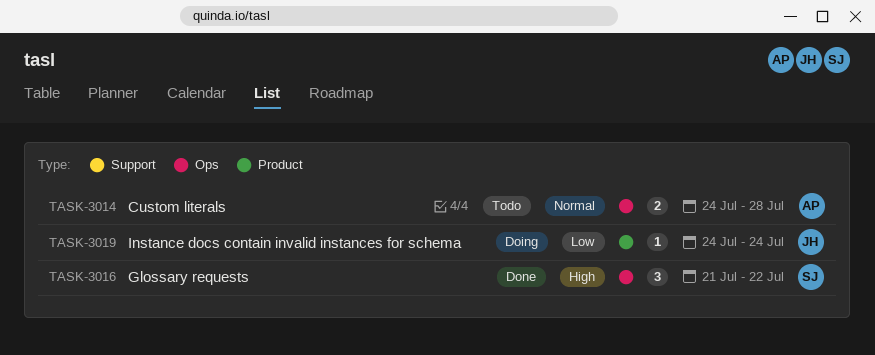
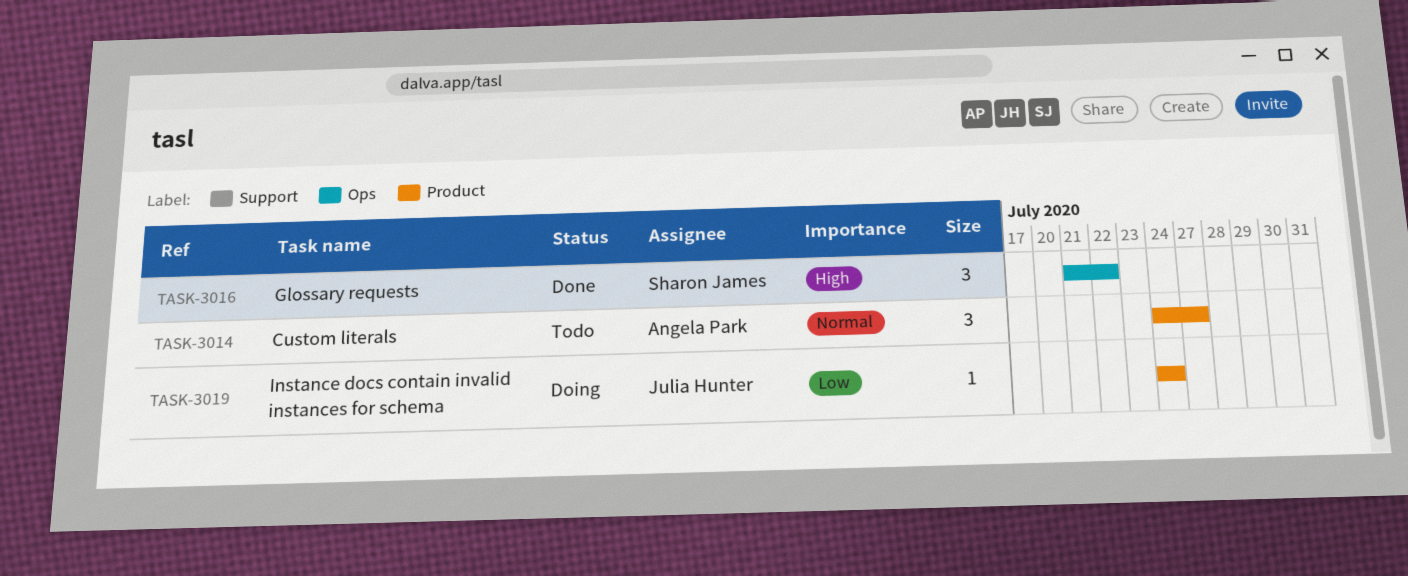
TASK-3014, label: Ops -> Product
TASK-3014, estimate: 2 -> 3
TASK-3014, due: Jul 28 -> Jul 27

